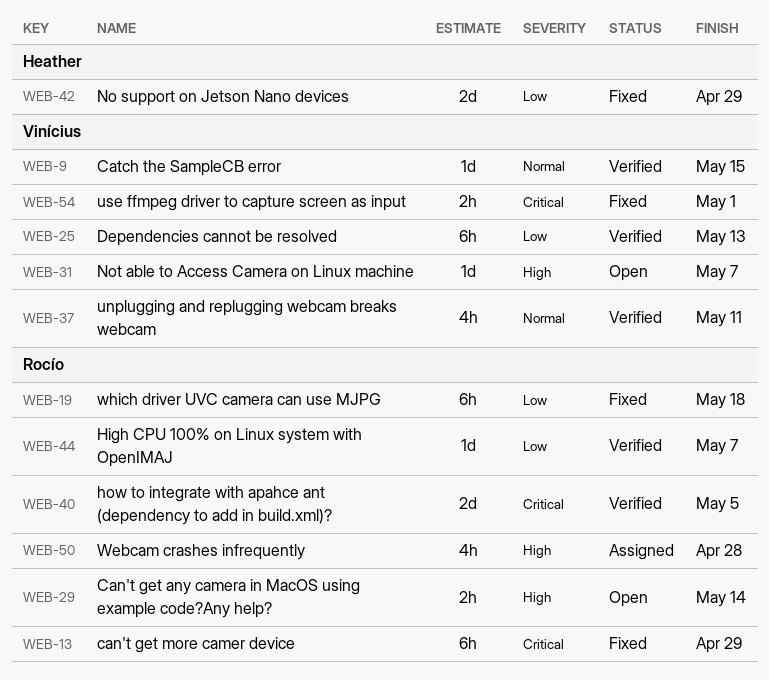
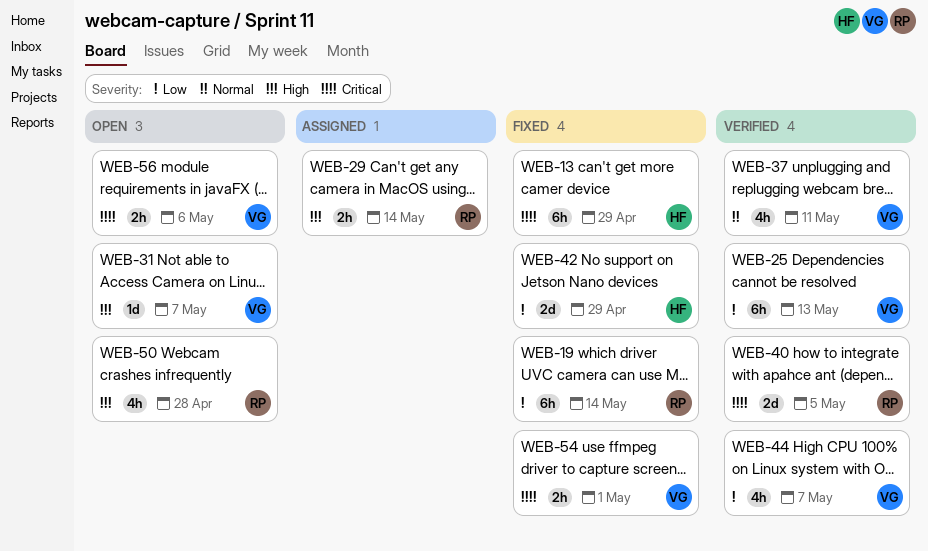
WEB-9: present -> none
WEB-13, owner: Rocío -> Heather
WEB-19, due: May 18 -> May 14
WEB-29, status: Open -> Assigned
WEB-44, owner: Rocío -> Vinícius
WEB-44, estimate: 1d -> 4h
WEB-50, status: Assigned -> Open
WEB-56: none -> present

